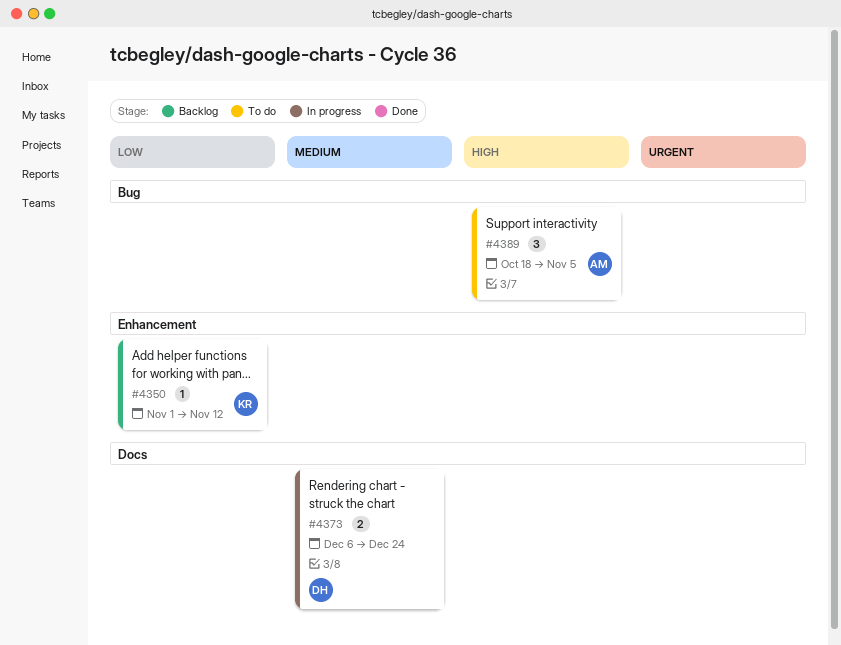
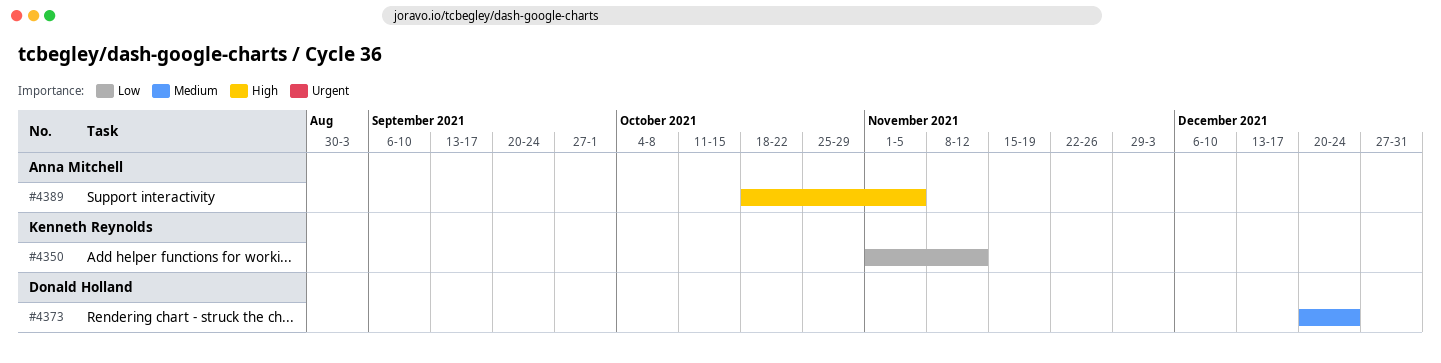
#4373, start: Dec 6 -> Dec 20

